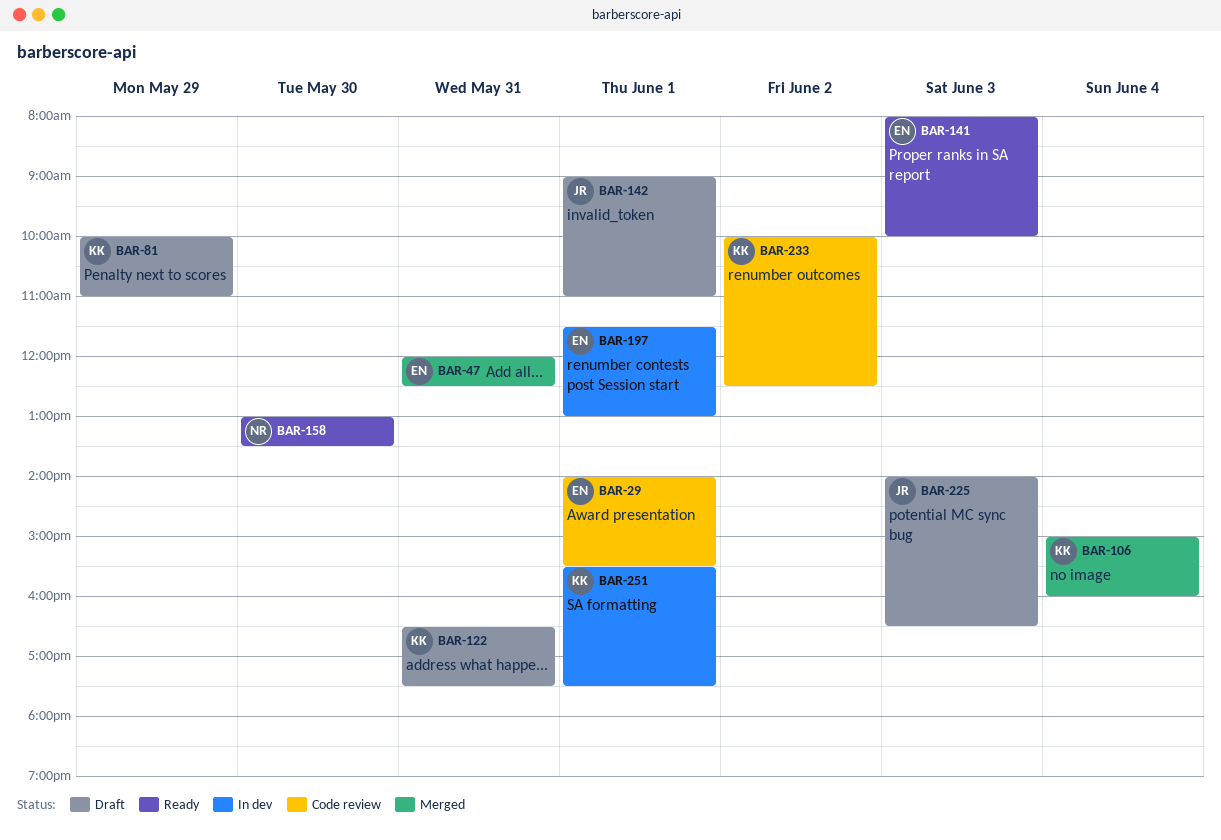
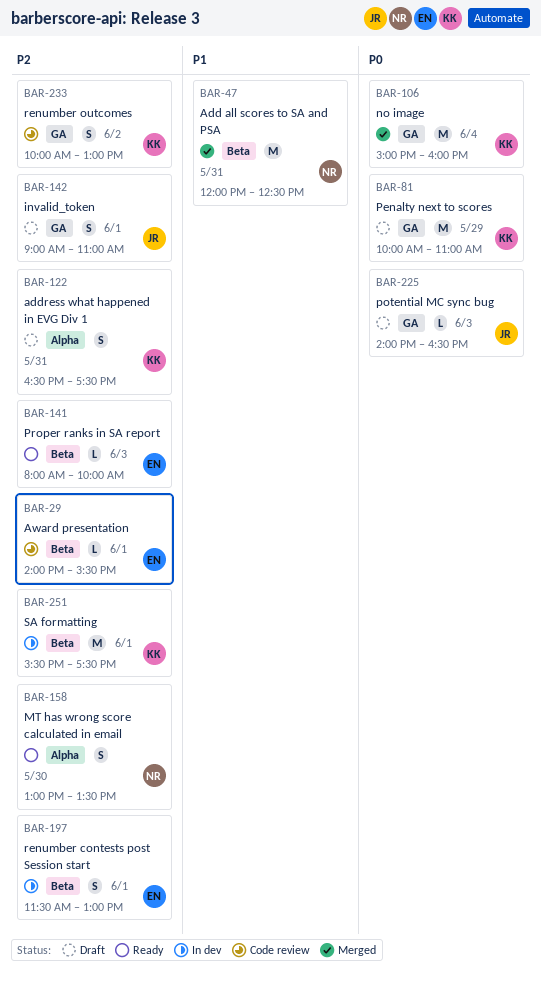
BAR-47, owner: EN -> NR
BAR-233, ends: 12:30 -> 13:00

